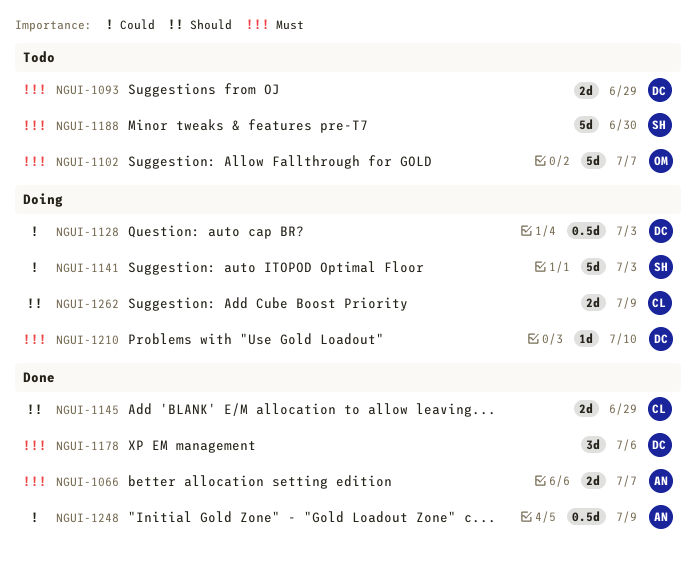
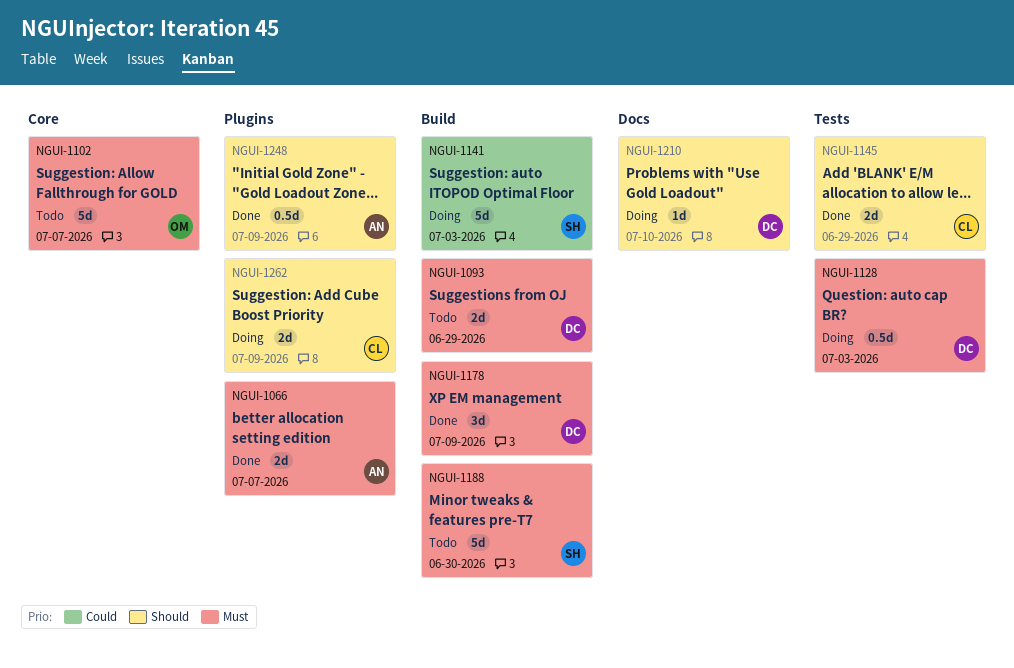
NGUI-1128, priority: Could -> Must
NGUI-1178, due: Jul 6 -> Jul 9
NGUI-1210, priority: Must -> Should
NGUI-1248, priority: Could -> Should

